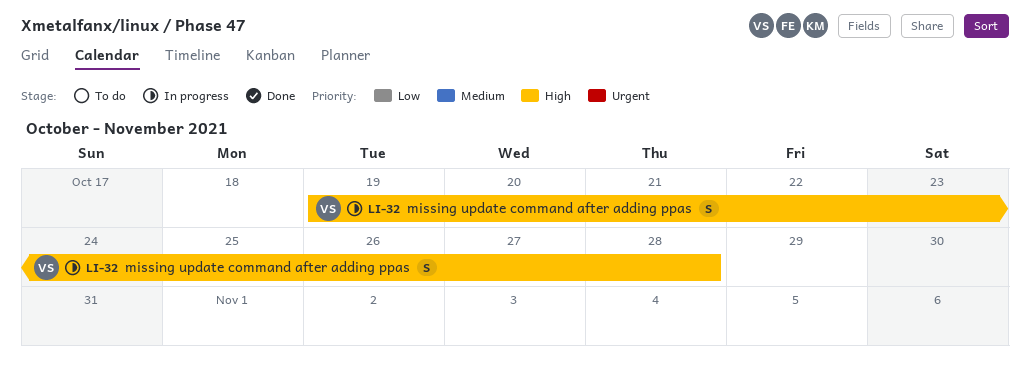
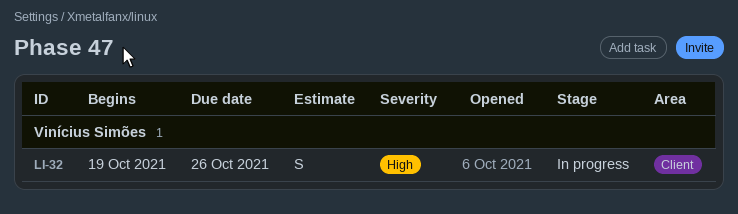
LI-32, due: Oct 28 -> Oct 26

